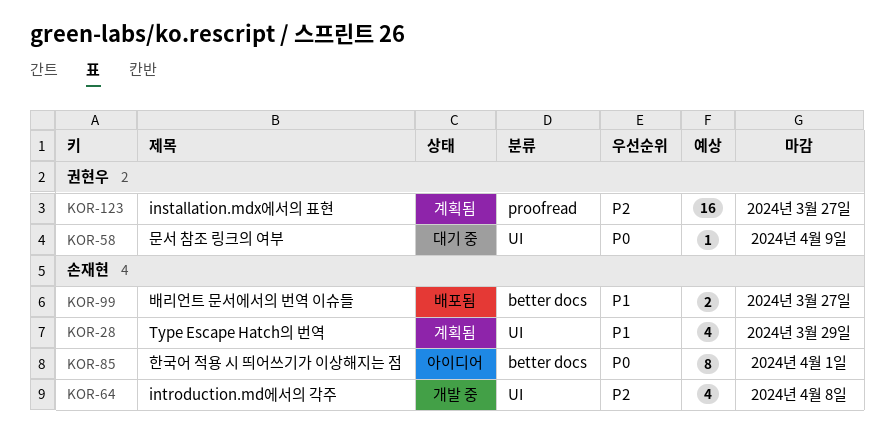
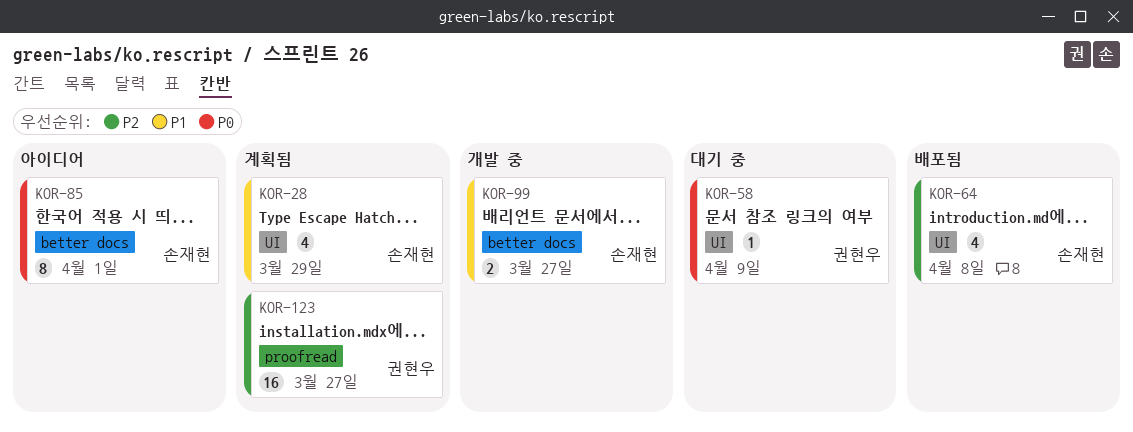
KOR-64, status: 개발 중 -> 배포됨
KOR-99, status: 배포됨 -> 개발 중

